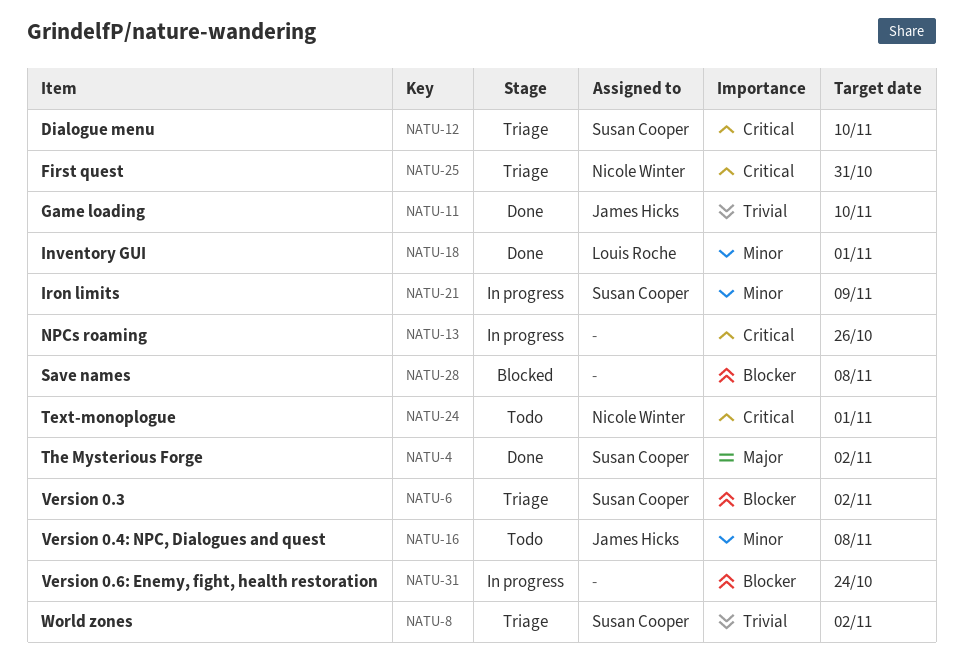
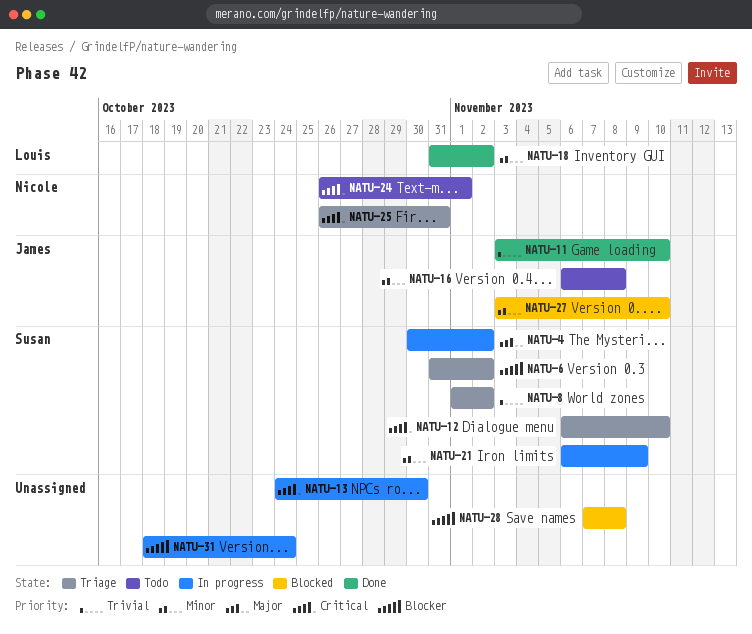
NATU-4, status: Done -> In progress
NATU-13, due: Oct 26 -> Oct 30
NATU-18, due: Nov 1 -> Nov 2
NATU-27: none -> present

